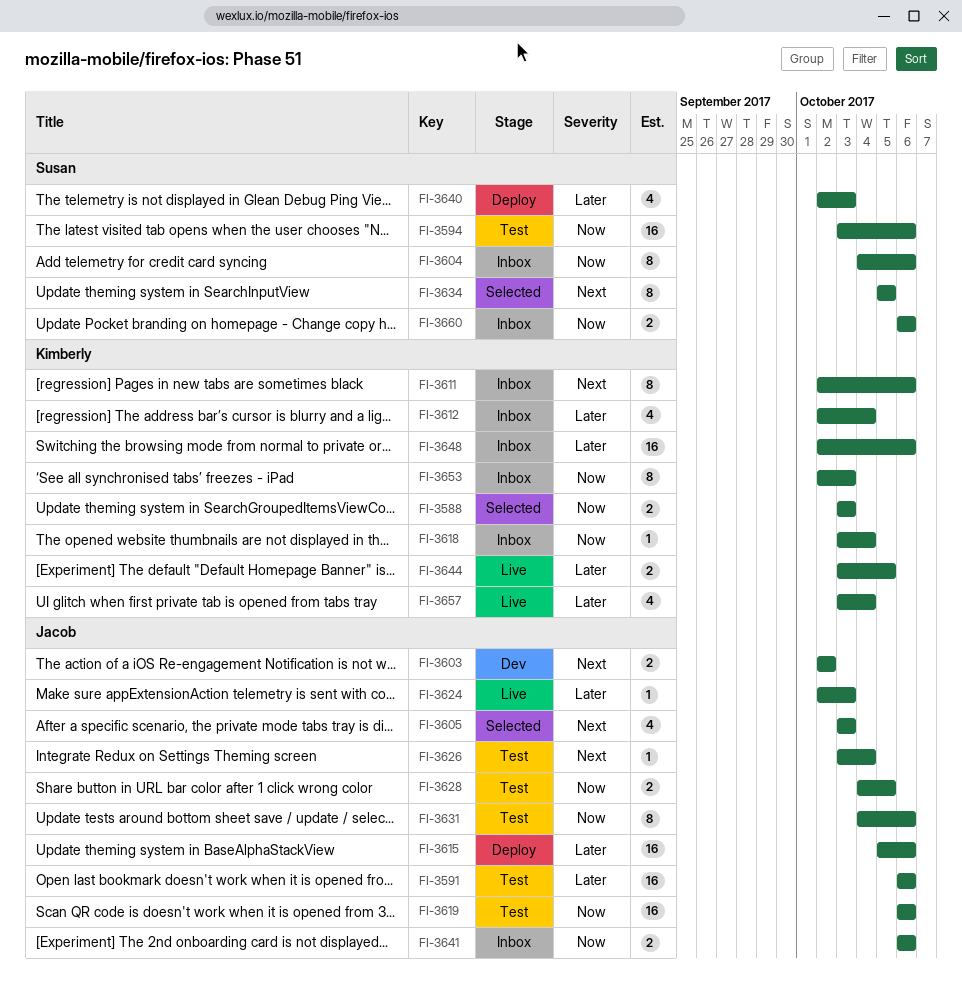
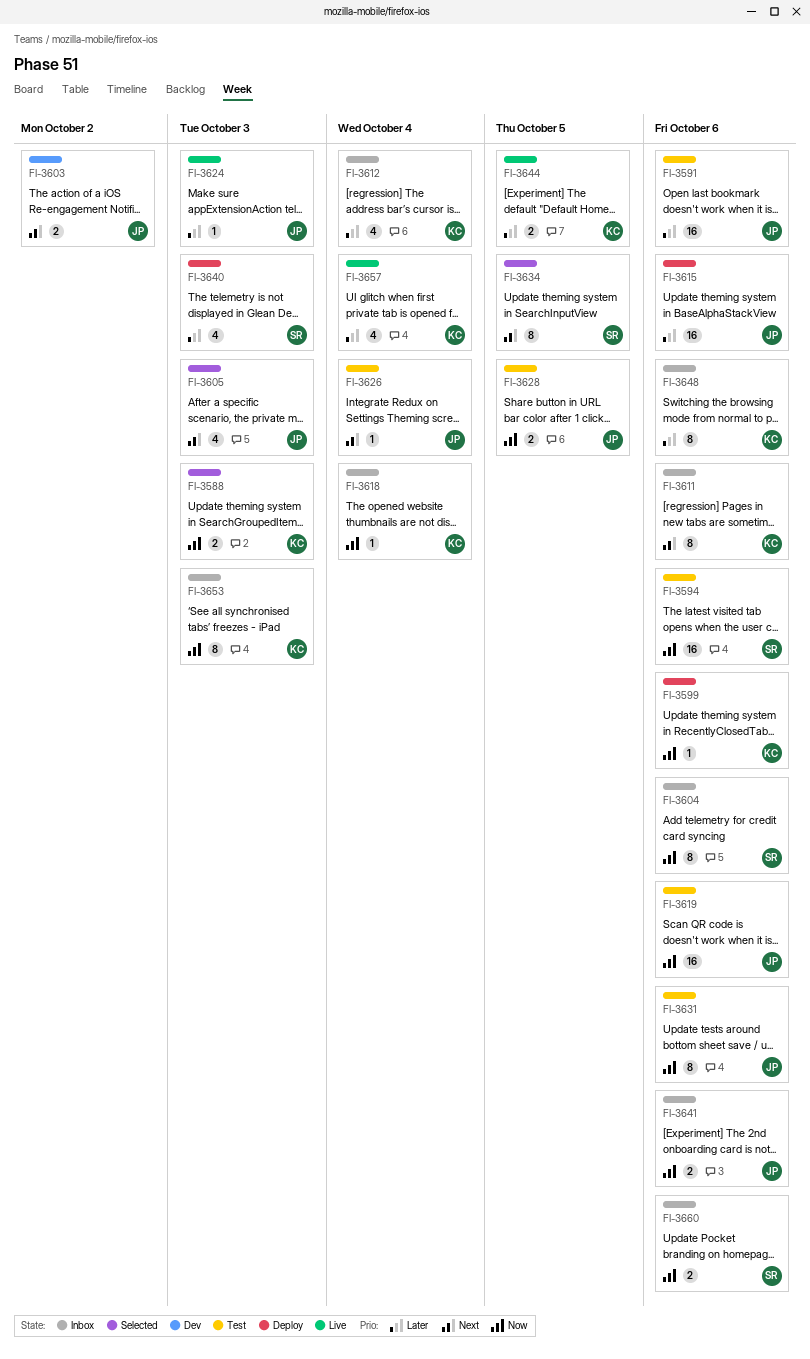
FI-3599: none -> present
FI-3648, estimate: 16 -> 8

